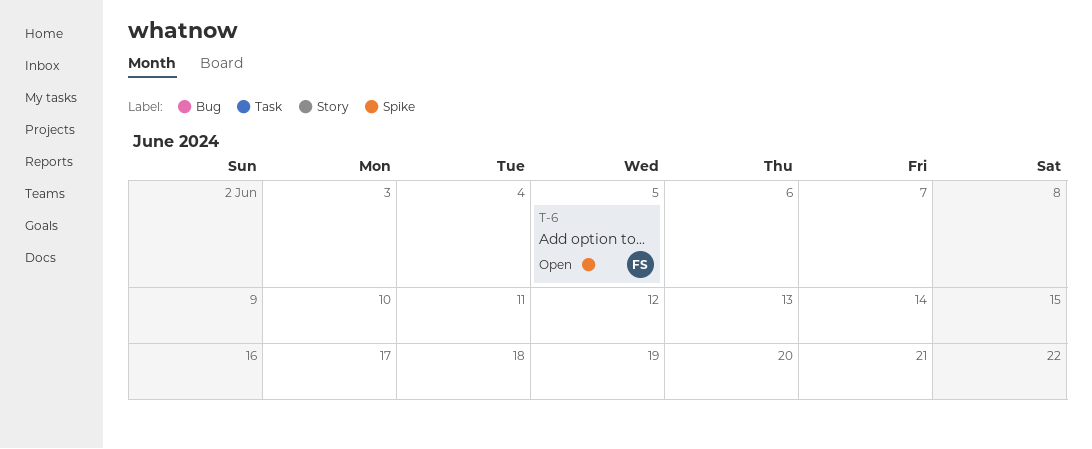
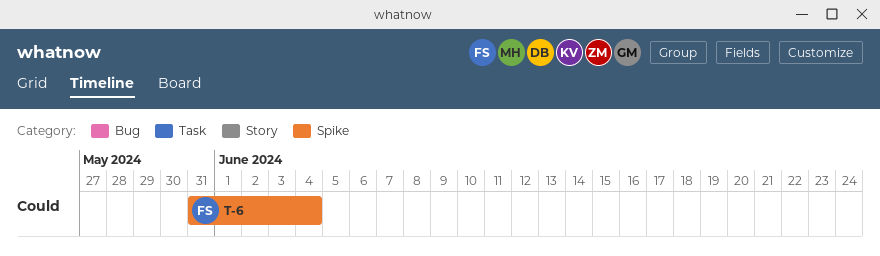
T-6, due: Jun 5 -> Jun 4

